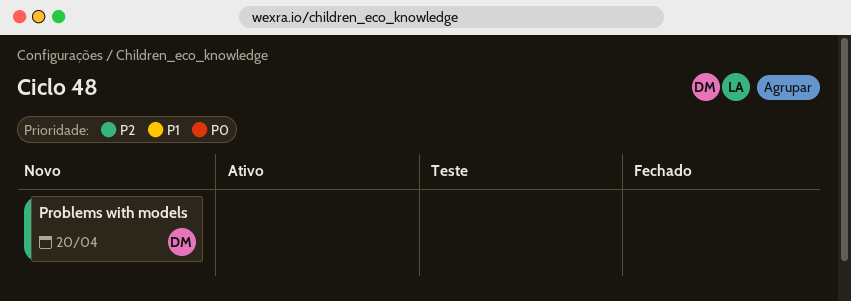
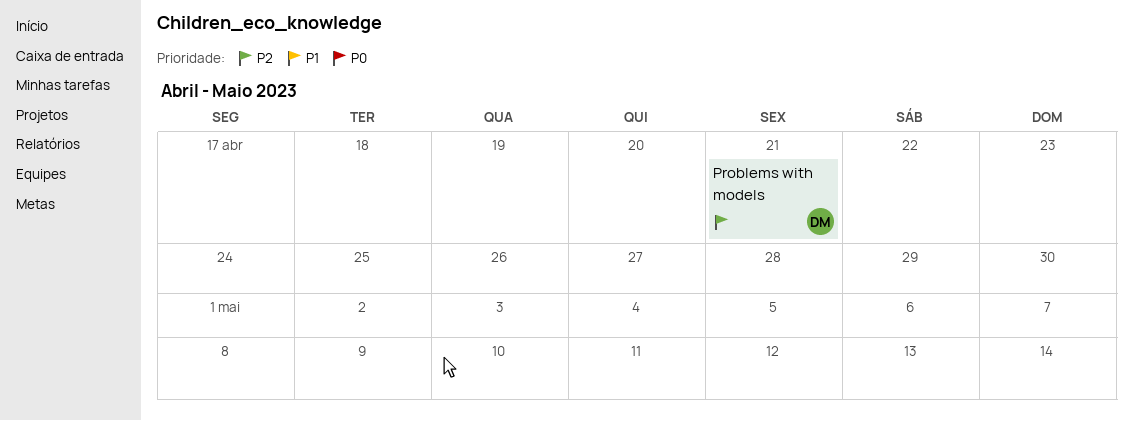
Problems with models, due: Apr 20 -> Apr 21

